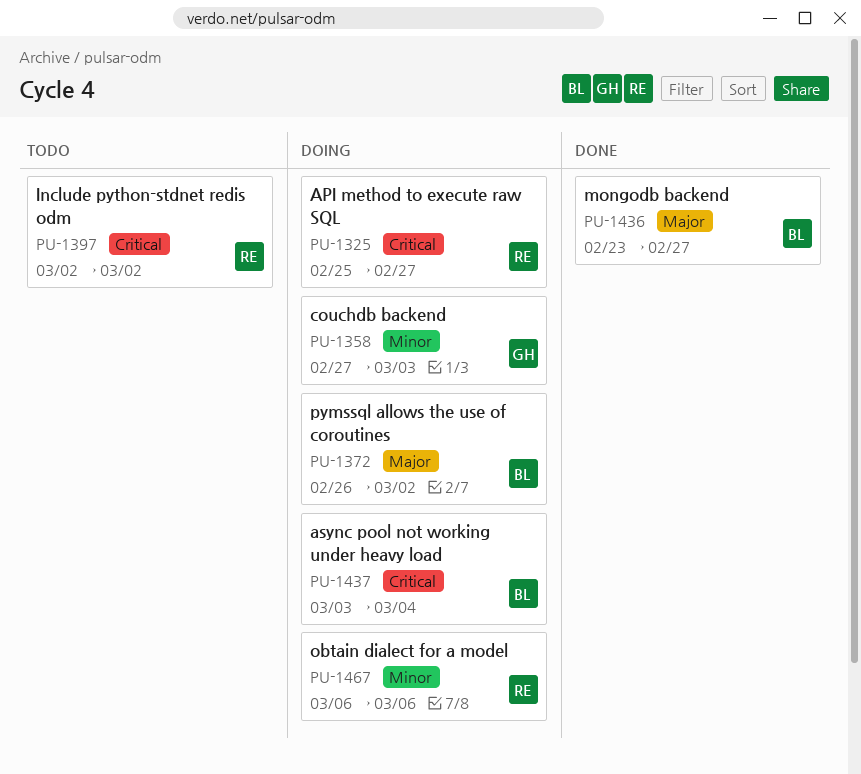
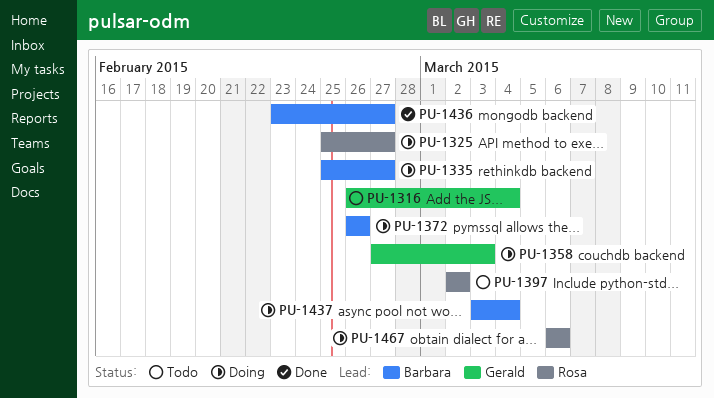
PU-1316: none -> present
PU-1335: none -> present
PU-1372, due: Mar 2 -> Feb 26

